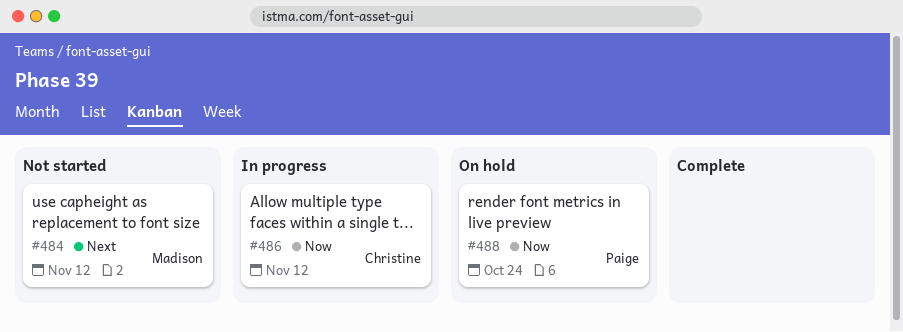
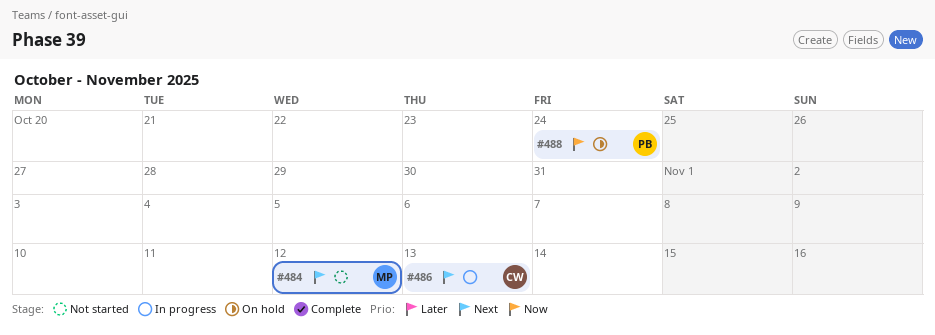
#486, priority: Now -> Next
#486, due: Nov 12 -> Nov 13

